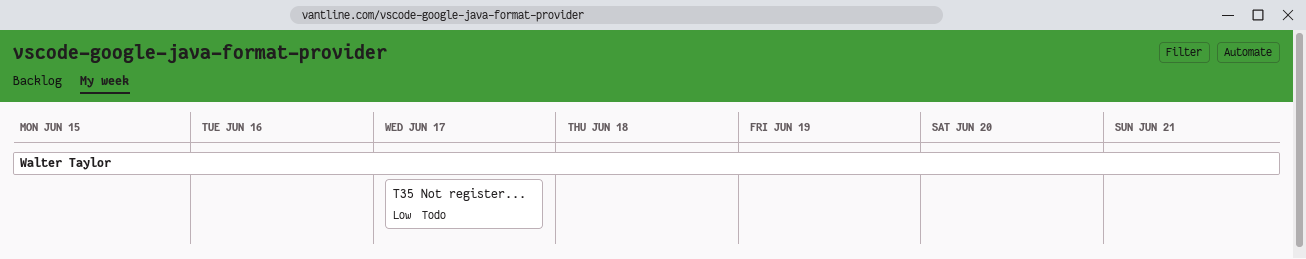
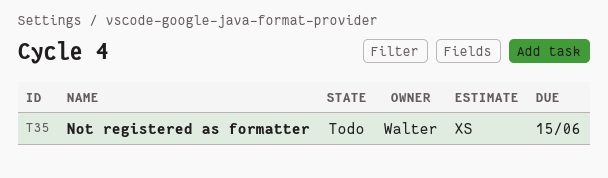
T35, due: Jun 17 -> Jun 15

